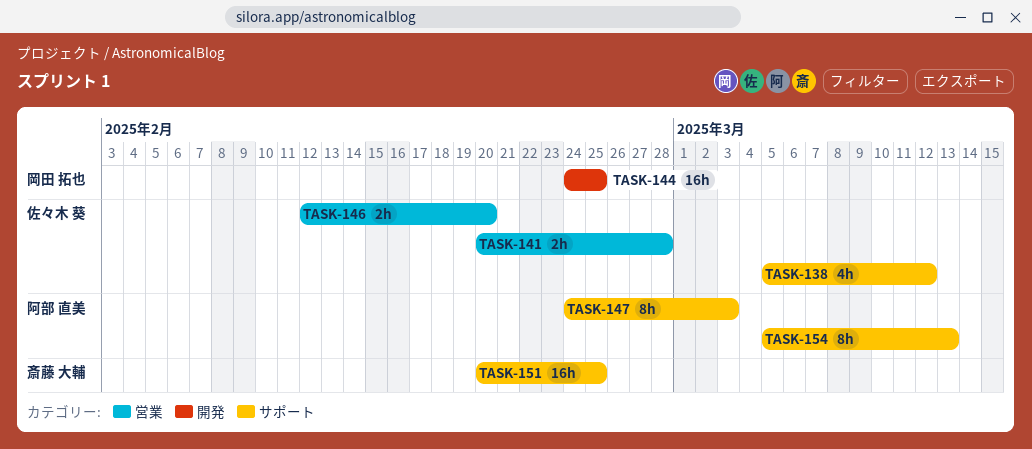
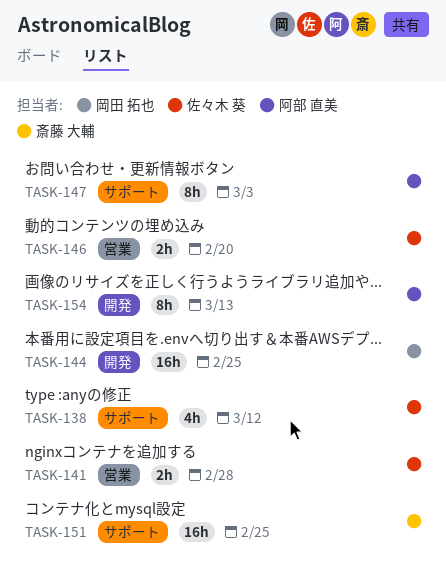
TASK-154, label: サポート -> 開発

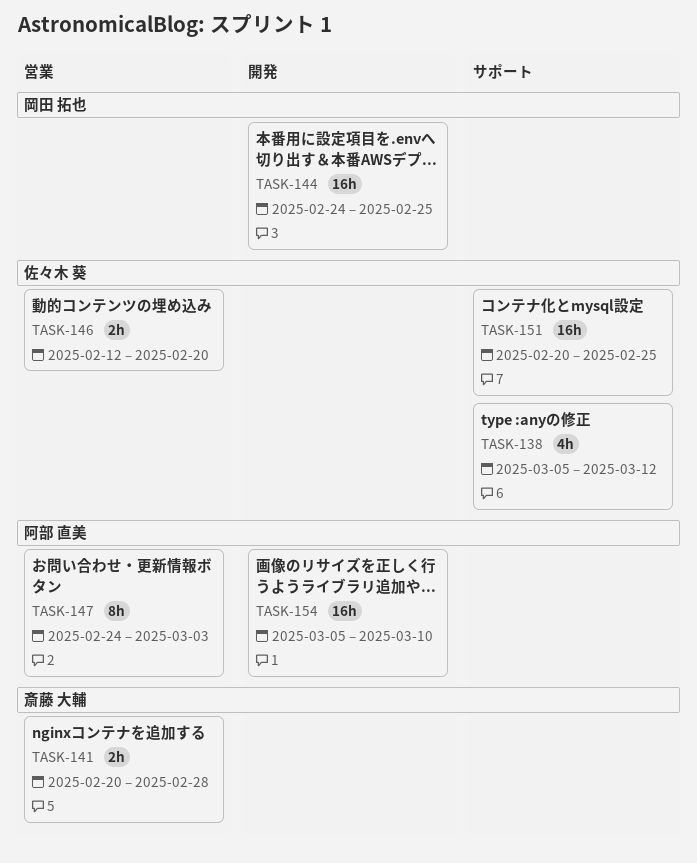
TASK-141, owner: 佐々木 葵 -> 斎藤 大輔
TASK-147, label: サポート -> 営業
TASK-151, owner: 斎藤 大輔 -> 佐々木 葵
TASK-154, estimate: 8h -> 16h
TASK-154, due: Mar 13 -> Mar 10

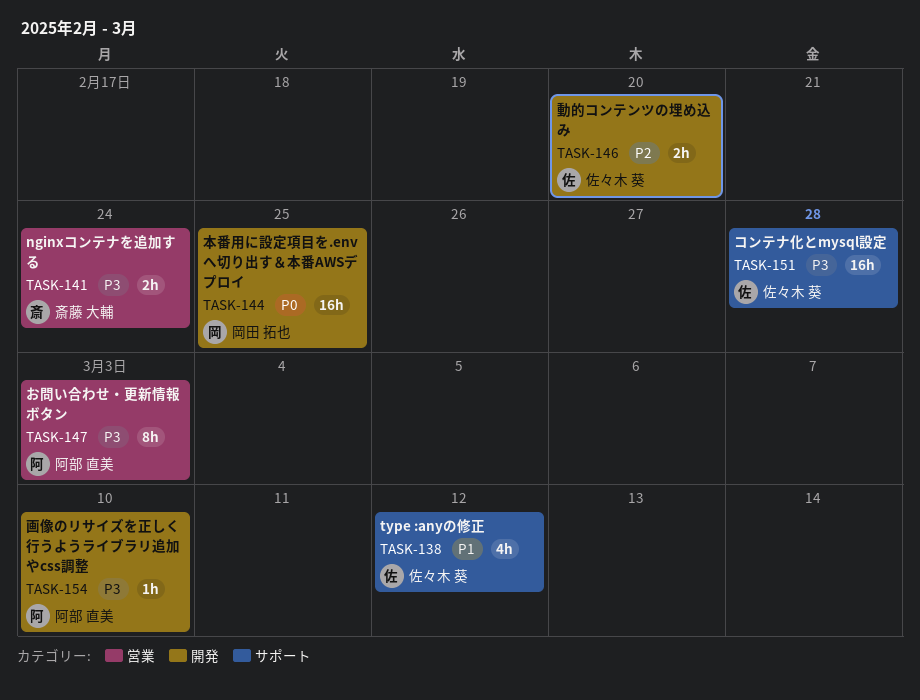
TASK-141, due: Feb 28 -> Feb 24
TASK-146, label: 営業 -> 開発
TASK-151, due: Feb 25 -> Feb 28
TASK-154, estimate: 16h -> 1h

